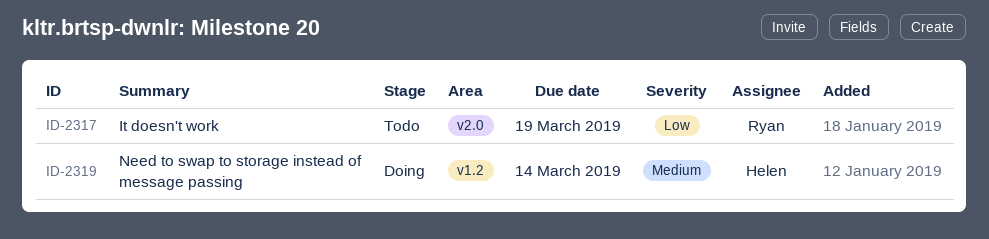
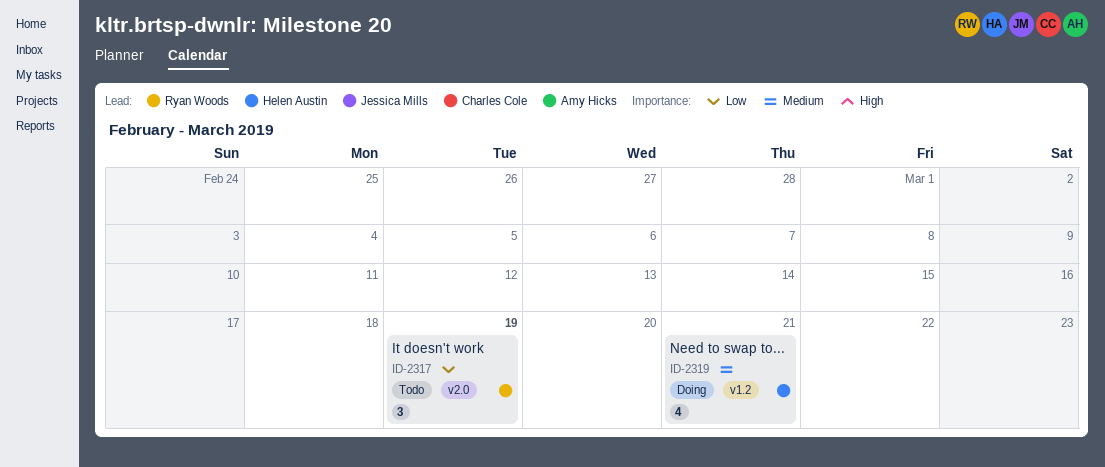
ID-2319, due: Mar 14 -> Mar 21

